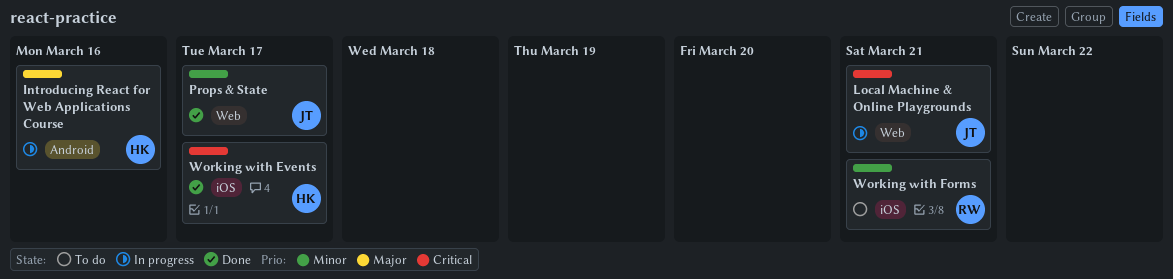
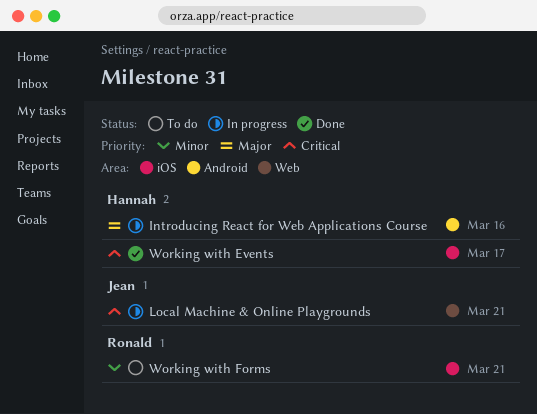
Props & State: present -> none

